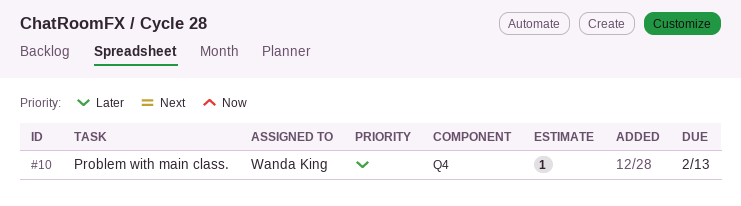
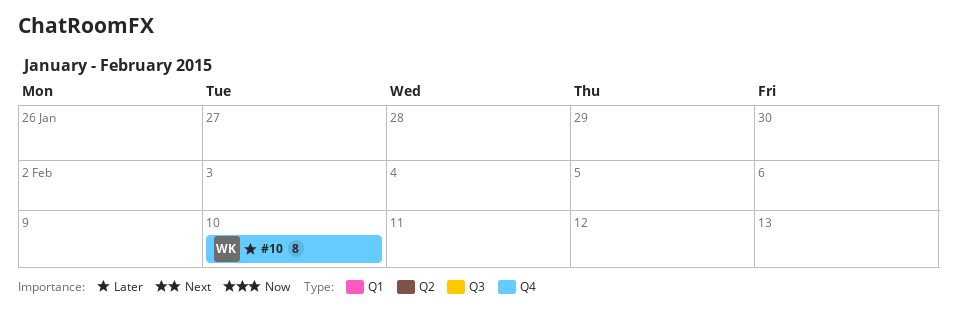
#10, estimate: 1 -> 8
#10, due: Feb 13 -> Feb 10

